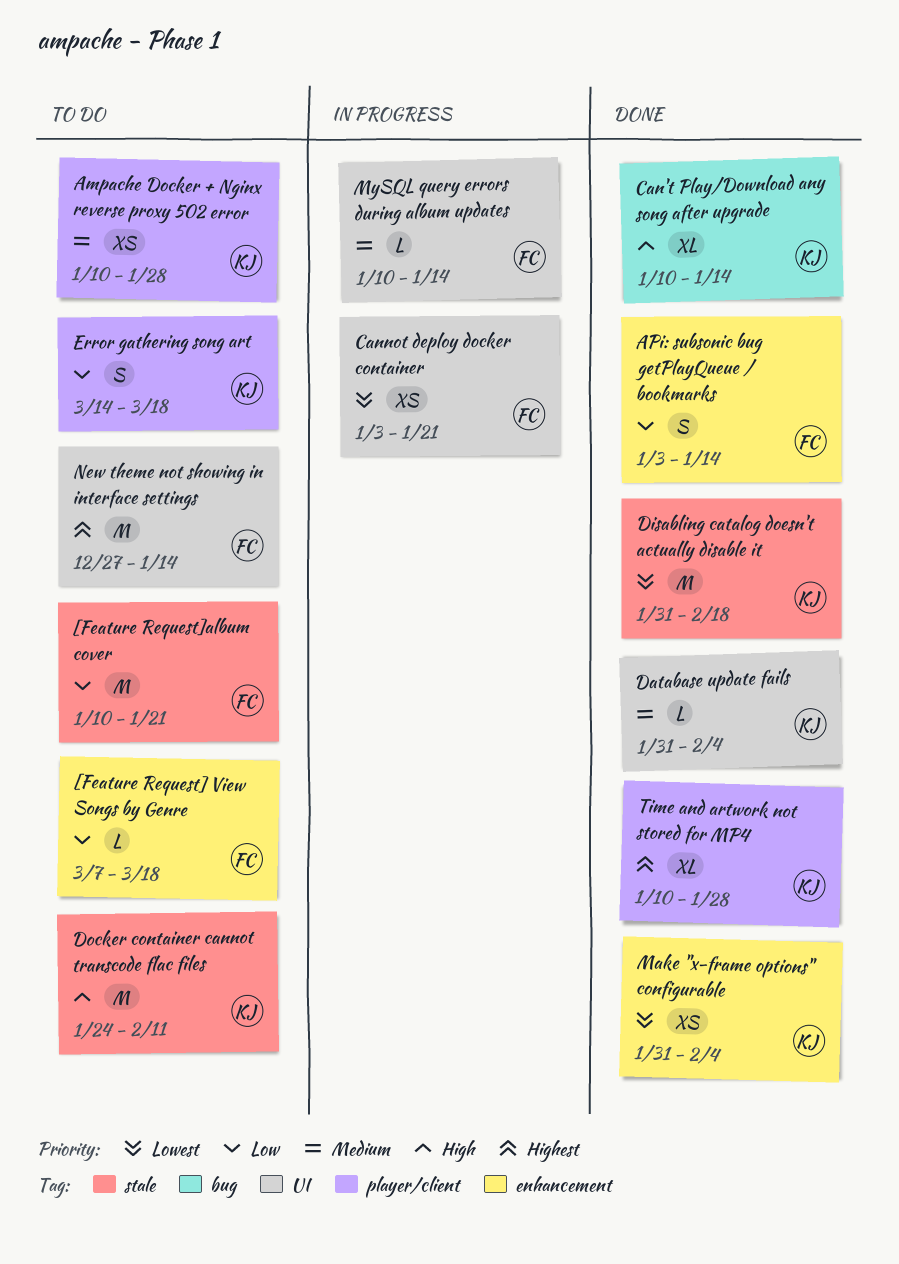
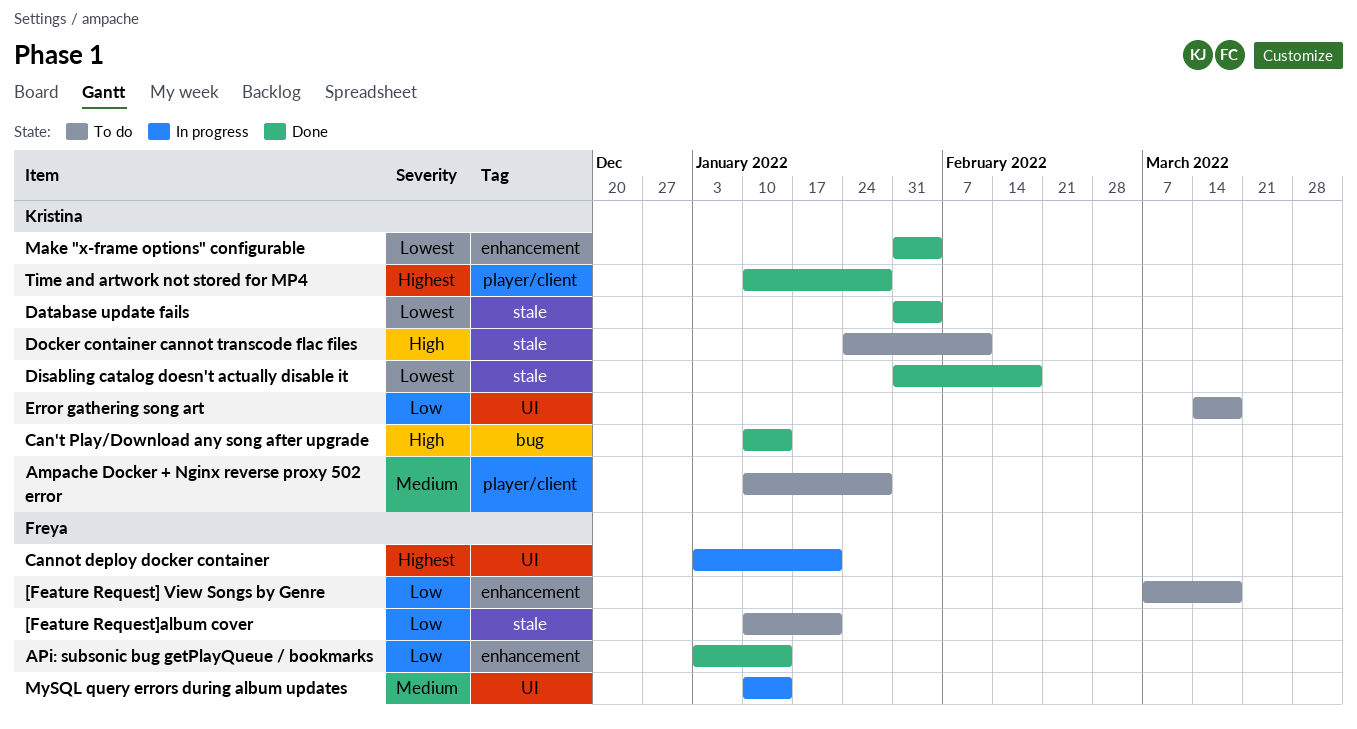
Cannot deploy docker container, priority: Lowest -> Highest
Database update fails, priority: Medium -> Lowest
Database update fails, label: UI -> stale
Error gathering song art, label: player/client -> UI
New theme not showing in interface settings: present -> none

